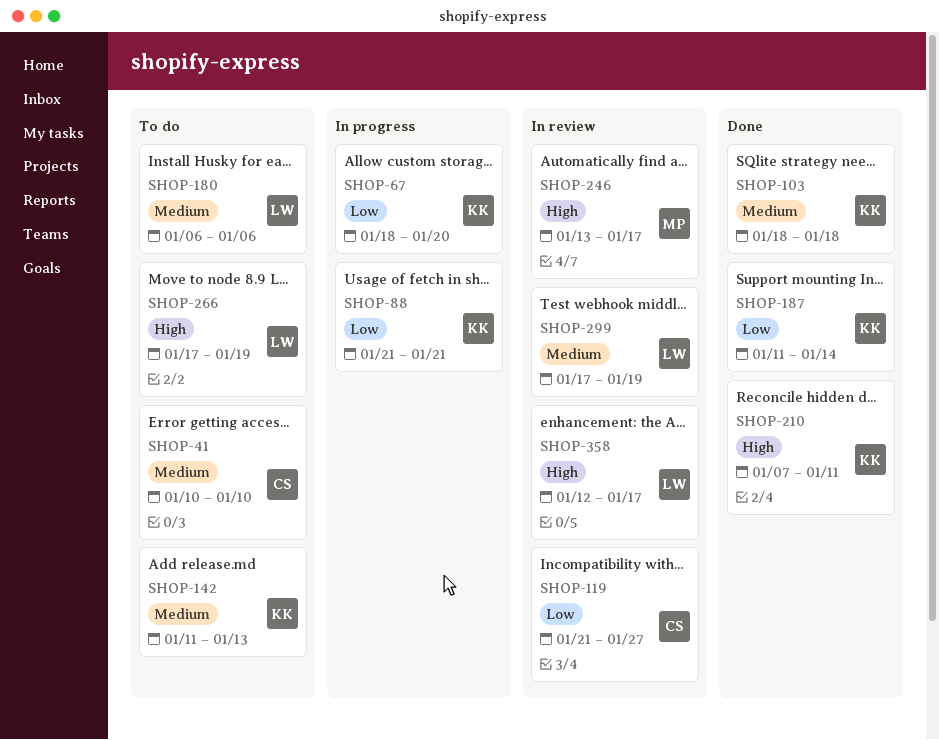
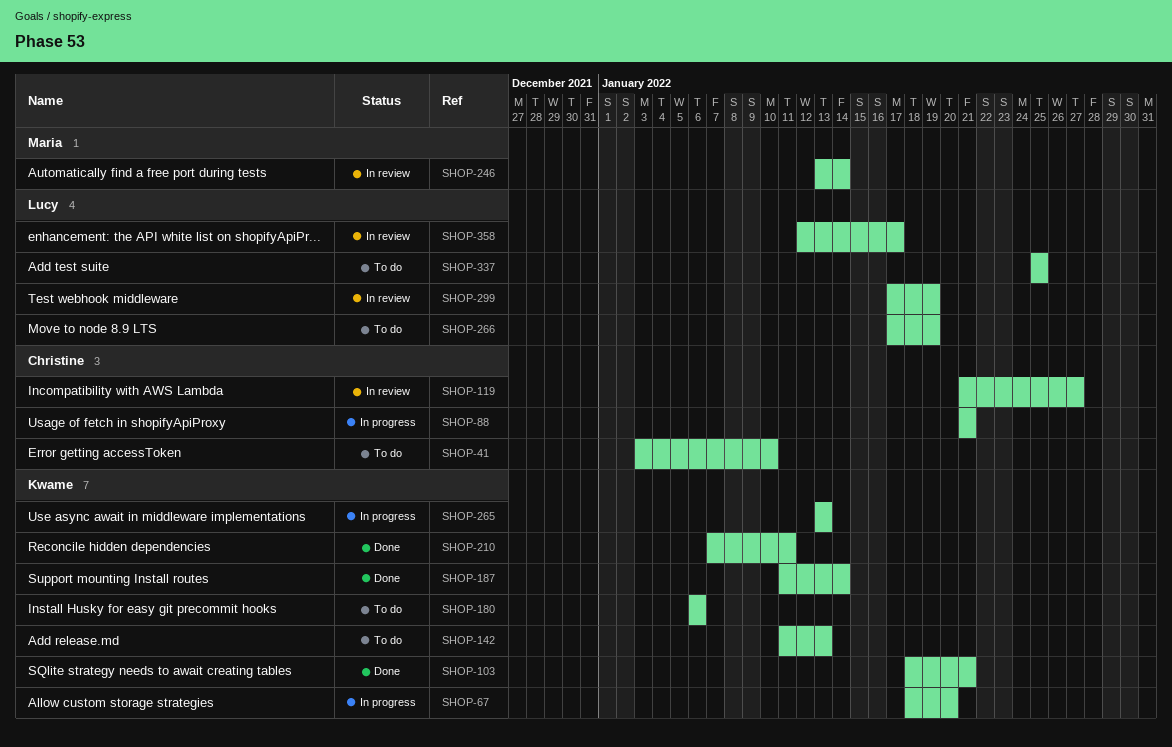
SHOP-41, start: Jan 10 -> Jan 3
SHOP-88, owner: Kwame -> Christine
SHOP-103, due: Jan 18 -> Jan 21
SHOP-180, owner: Lucy -> Kwame
SHOP-246, due: Jan 17 -> Jan 14
SHOP-265: none -> present
SHOP-337: none -> present

